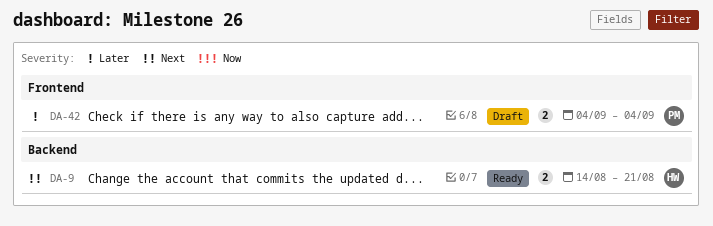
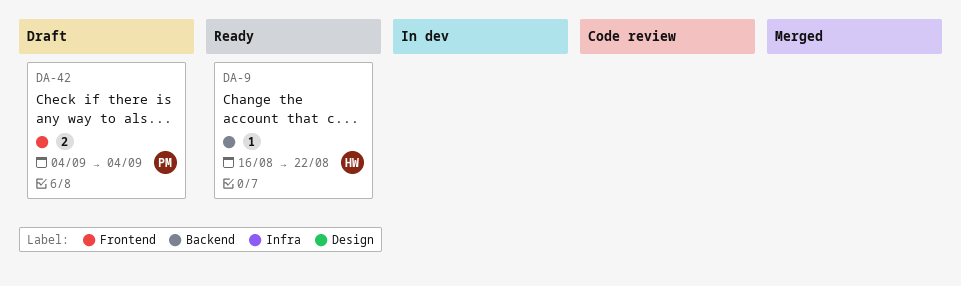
DA-9, estimate: 2 -> 1
DA-9, start: Aug 14 -> Aug 16
DA-9, due: Aug 21 -> Aug 22

